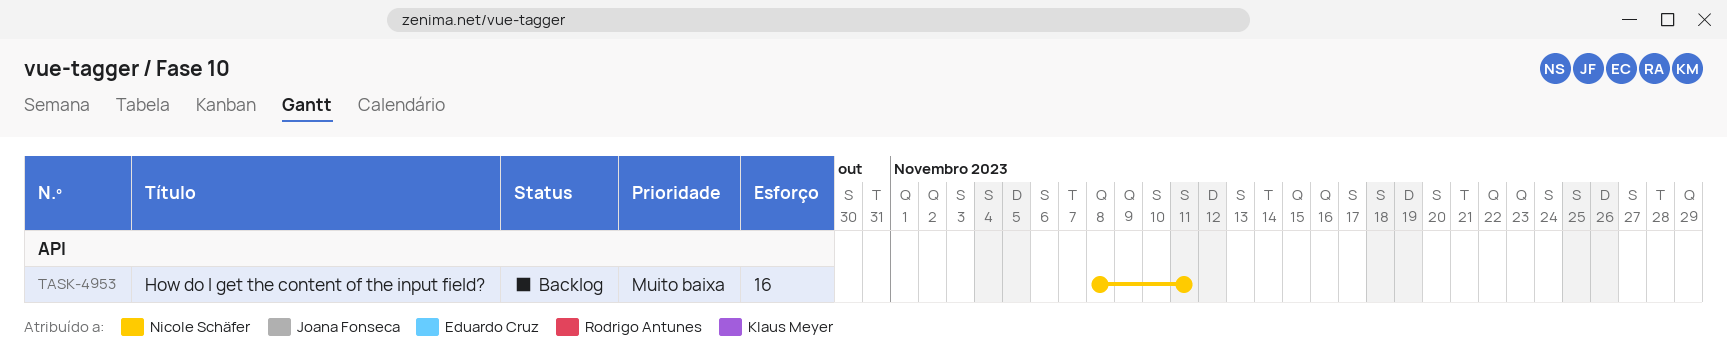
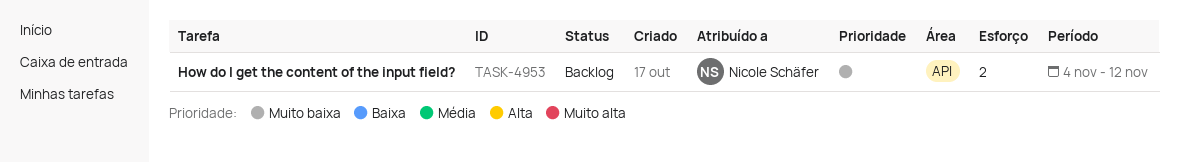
TASK-4953, estimate: 16 -> 2
TASK-4953, start: Nov 8 -> Nov 4
TASK-4953, due: Nov 11 -> Nov 12

